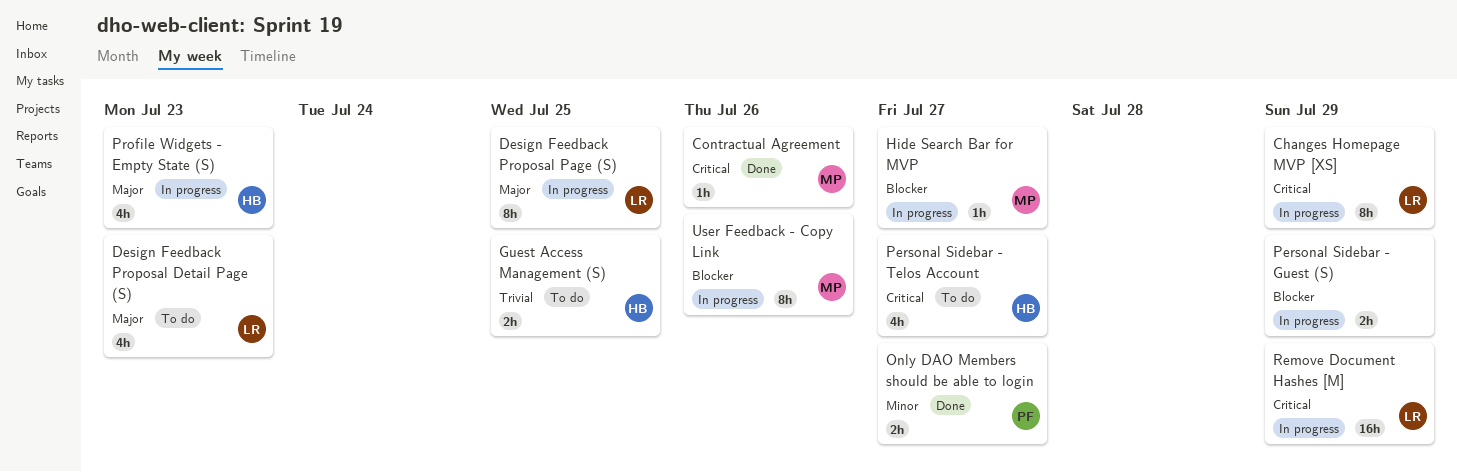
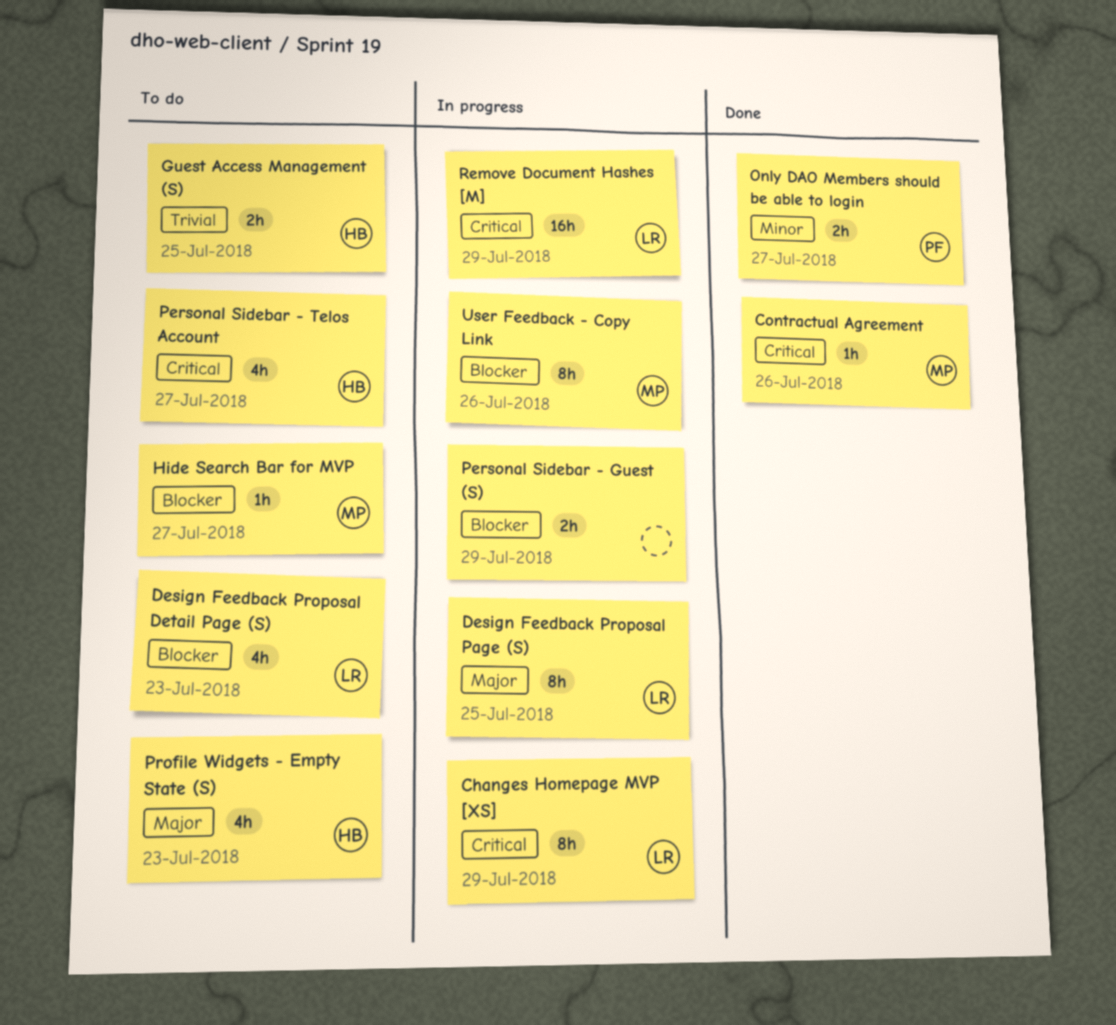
Design Feedback Proposal Detail Page (S), priority: Major -> Blocker
Hide Search Bar for MVP, status: In progress -> To do
Profile Widgets - Empty State (S), status: In progress -> To do

